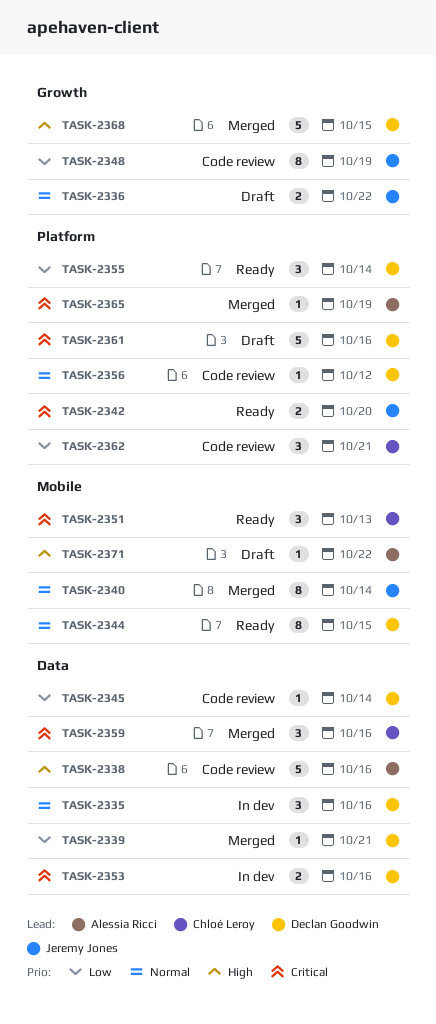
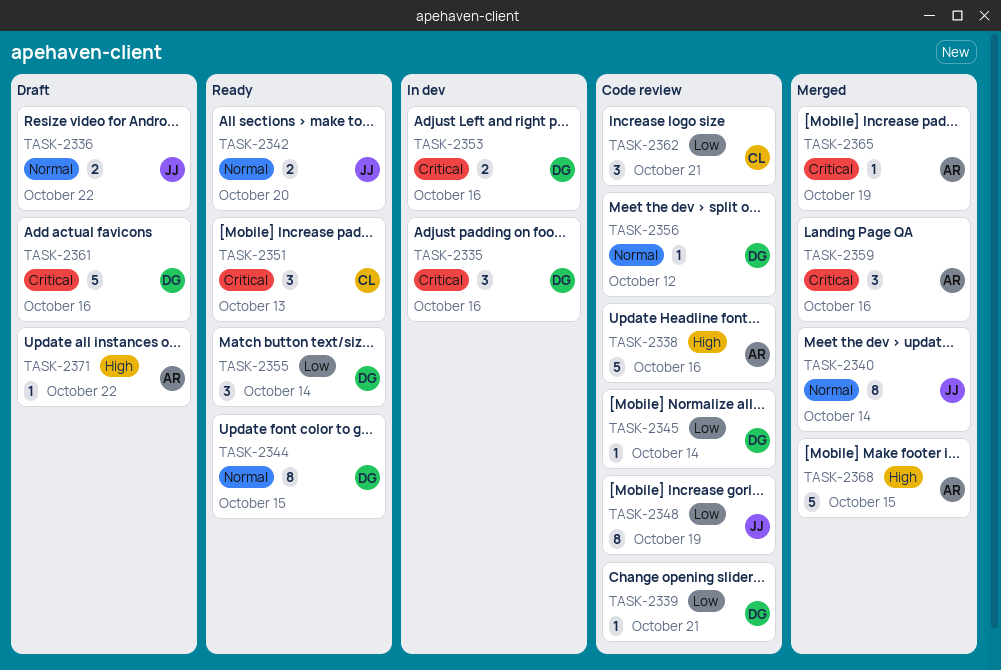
TASK-2335, priority: Normal -> Critical
TASK-2339, status: Merged -> Code review
TASK-2342, priority: Critical -> Normal
TASK-2359, owner: Chloé Leroy -> Alessia Ricci
TASK-2368, owner: Declan Goodwin -> Alessia Ricci

